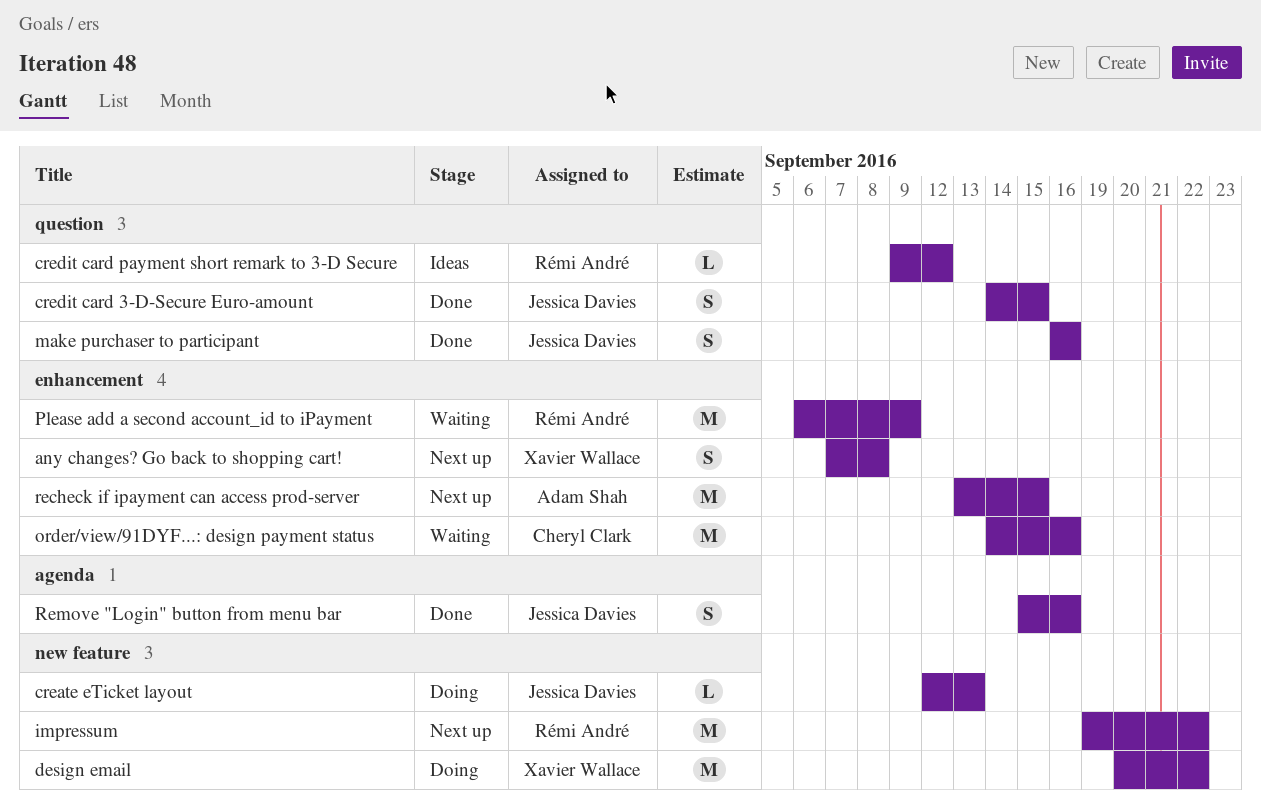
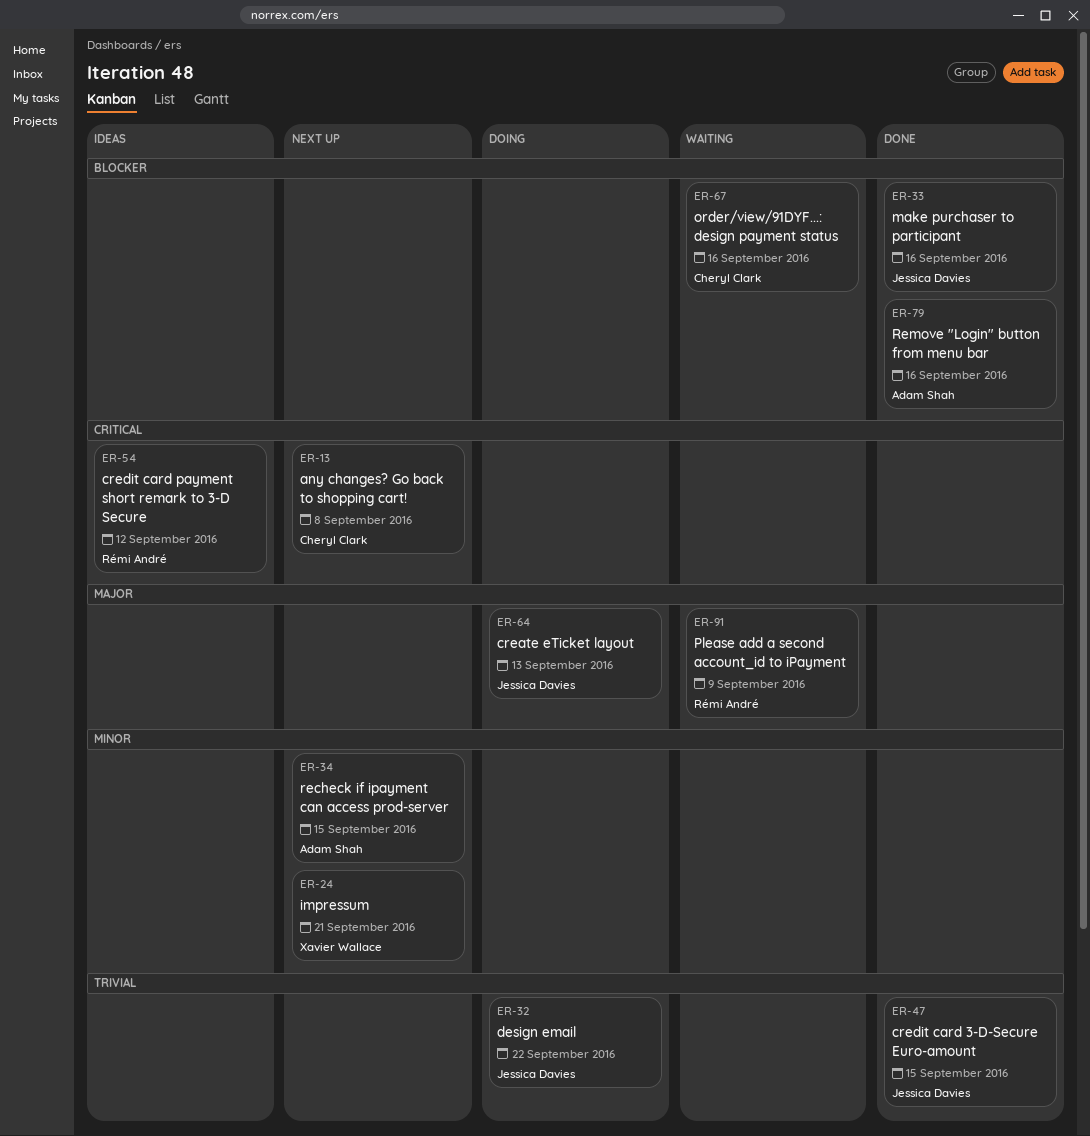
any changes? Go back to shopping cart!, owner: Xavier Wallace -> Cheryl Clark
design email, owner: Xavier Wallace -> Jessica Davies
impressum, owner: Rémi André -> Xavier Wallace
impressum, due: Sep 22 -> Sep 21
Remove "Login" button from menu bar, owner: Jessica Davies -> Adam Shah

